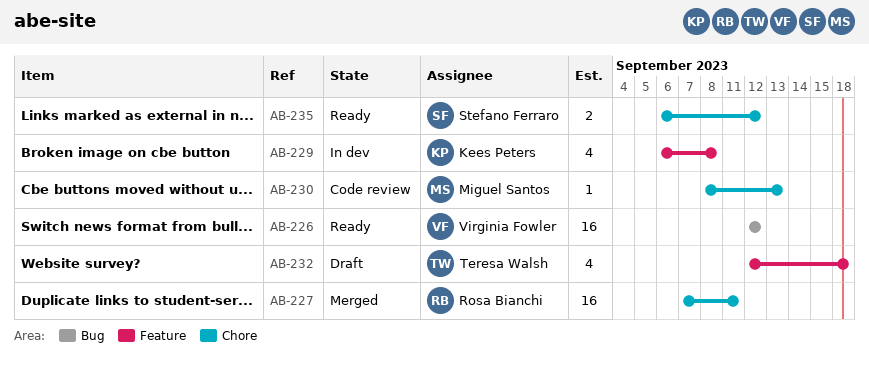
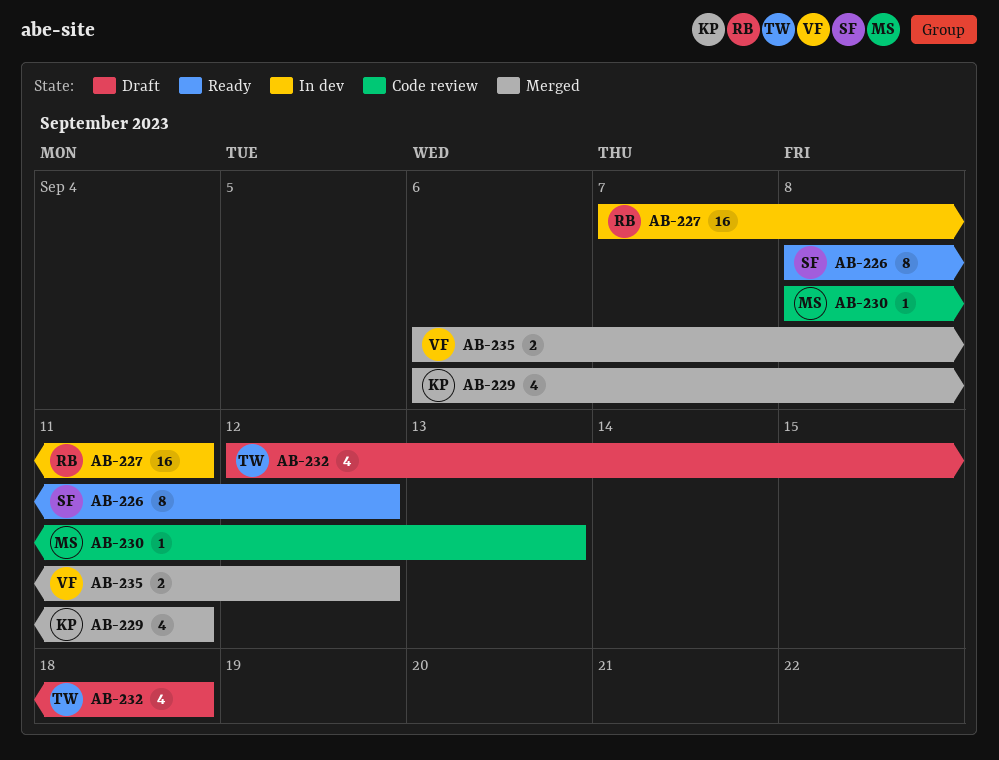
AB-226, owner: Virginia Fowler -> Stefano Ferraro
AB-226, estimate: 16 -> 8
AB-226, start: Sep 12 -> Sep 8
AB-227, status: Merged -> In dev
AB-229, status: In dev -> Merged
AB-229, due: Sep 8 -> Sep 11
AB-235, status: Ready -> Merged
AB-235, owner: Stefano Ferraro -> Virginia Fowler

